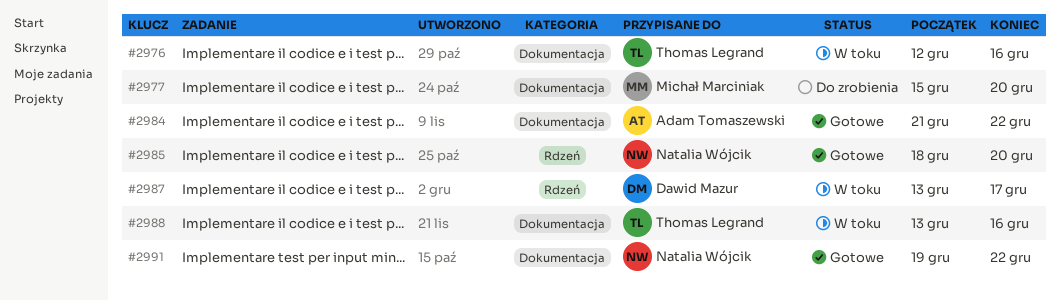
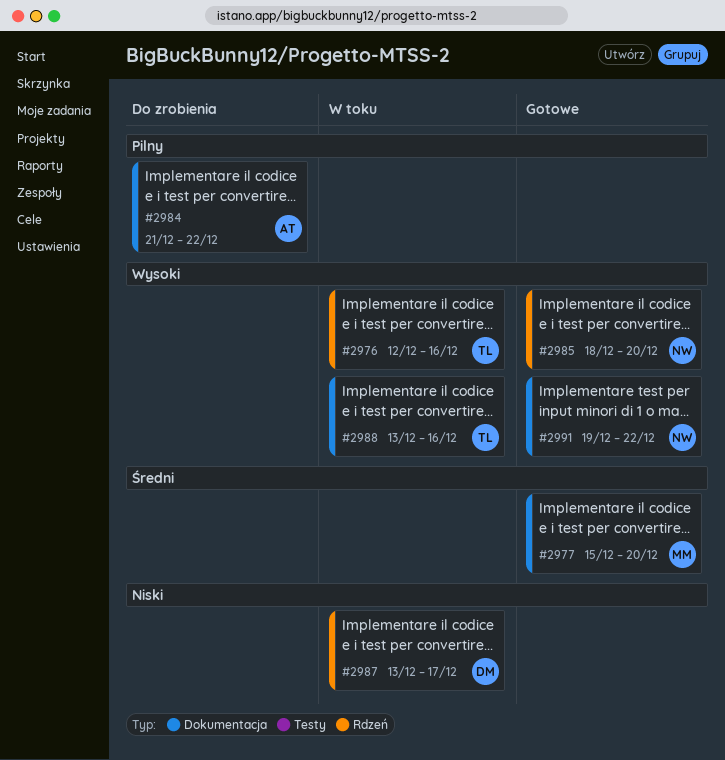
#2976, label: Dokumentacja -> Rdzeń
#2977, status: Do zrobienia -> Gotowe
#2984, status: Gotowe -> Do zrobienia

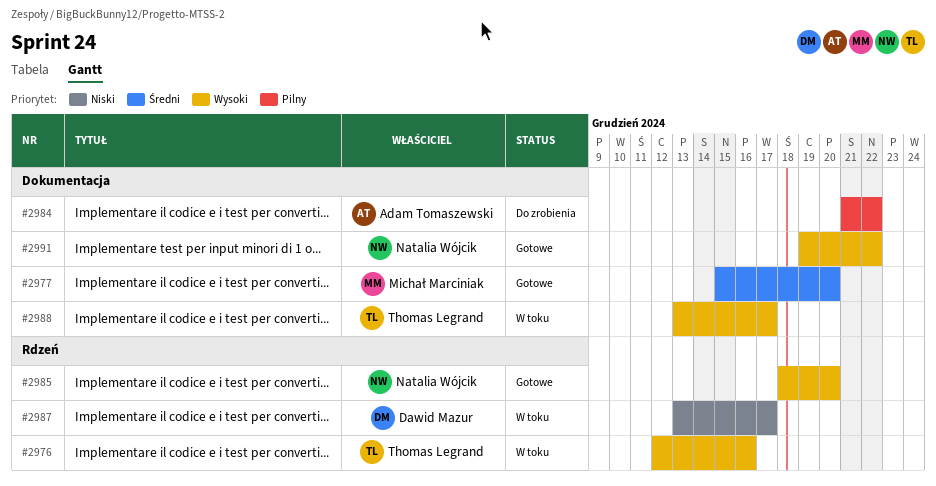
#2988, due: Dec 16 -> Dec 17

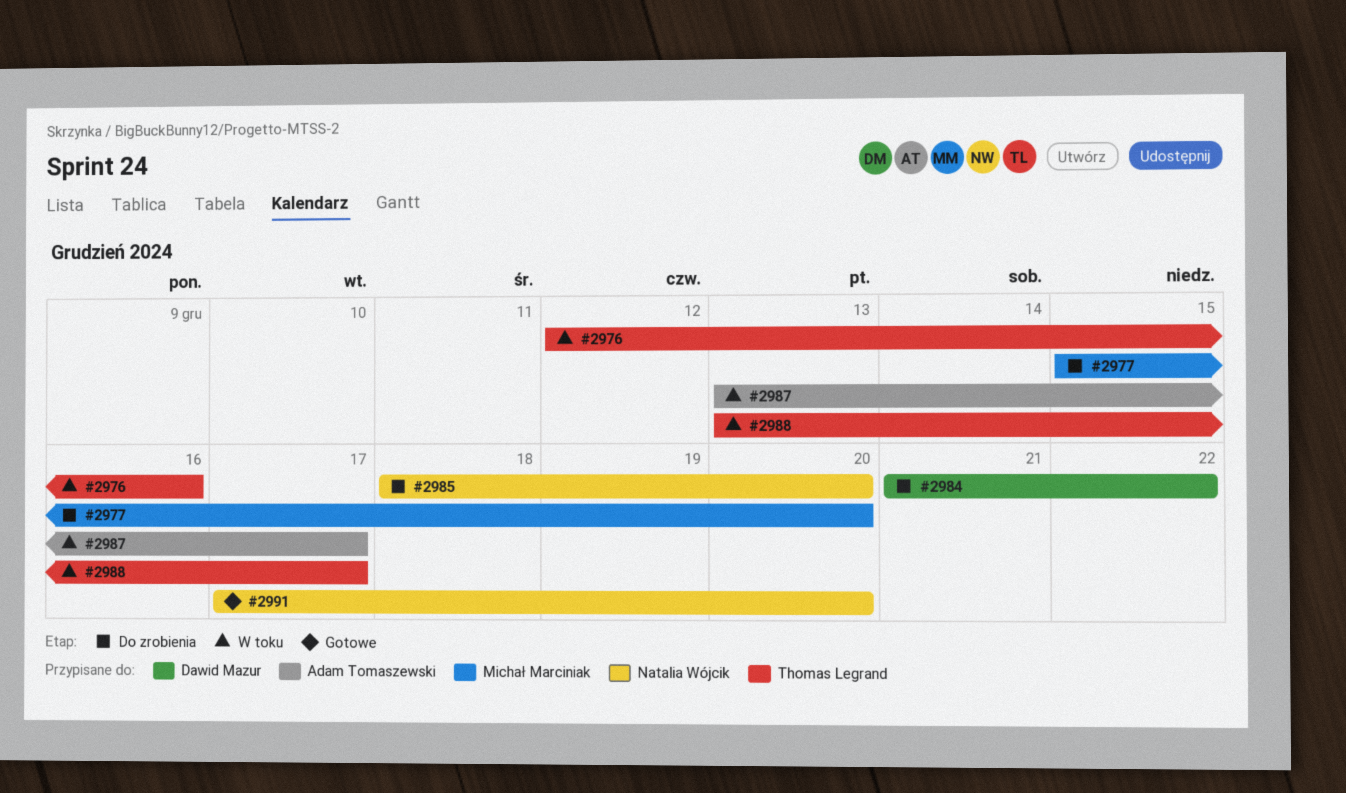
#2977, status: Gotowe -> Do zrobienia
#2984, owner: Adam Tomaszewski -> Dawid Mazur
#2985, status: Gotowe -> Do zrobienia
#2987, owner: Dawid Mazur -> Adam Tomaszewski
#2991, start: Dec 19 -> Dec 17
#2991, due: Dec 22 -> Dec 20

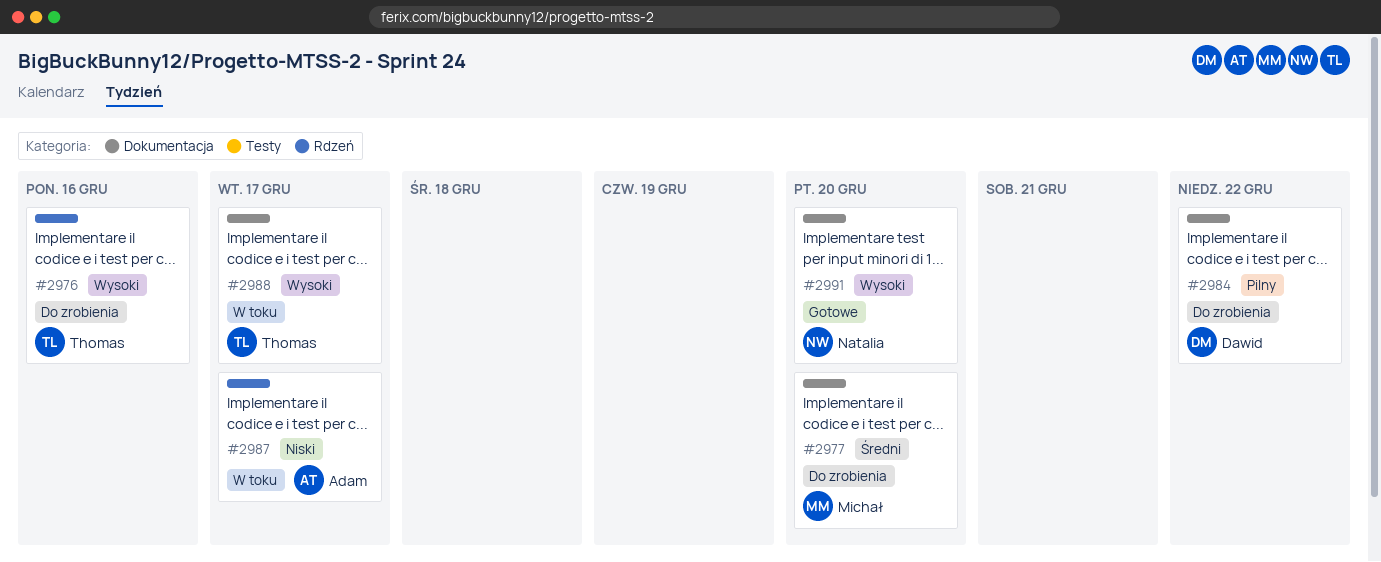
#2976, status: W toku -> Do zrobienia
#2985: present -> none

